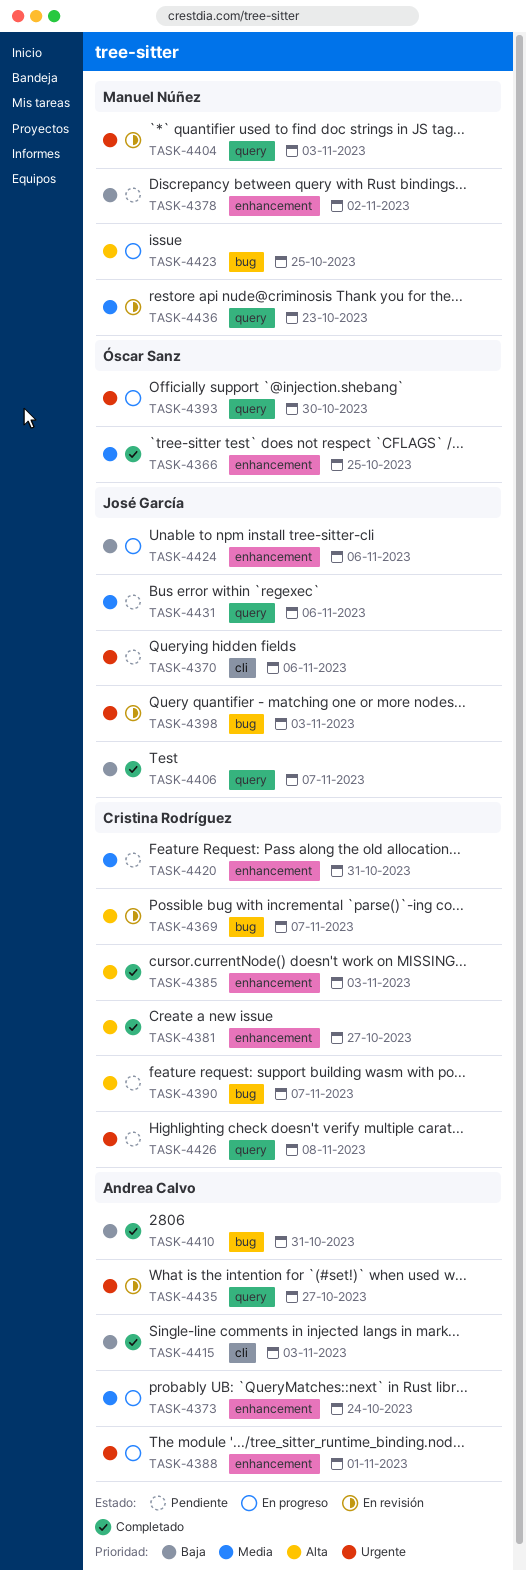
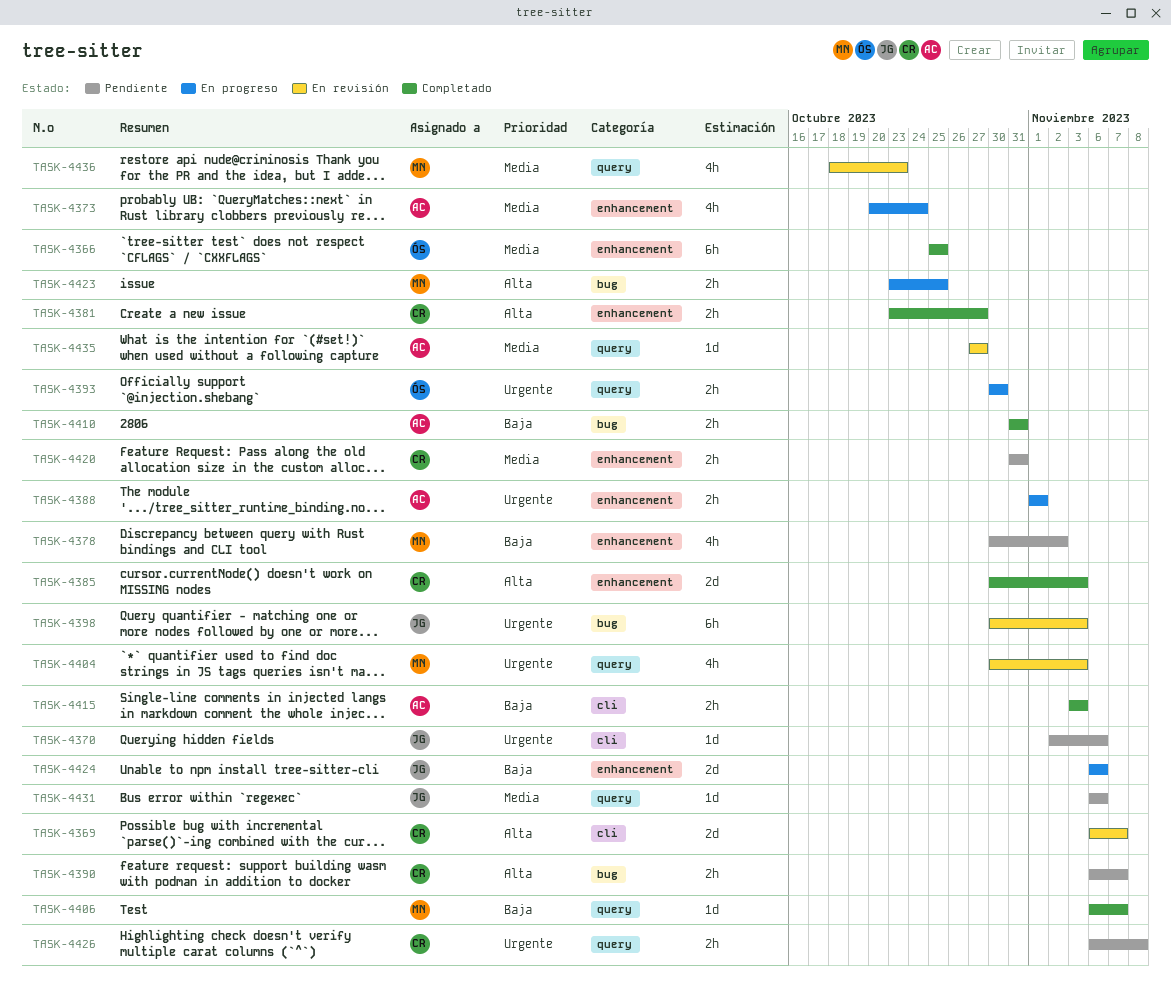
TASK-4369, label: bug -> cli
TASK-4406, owner: José García -> Manuel Núñez
TASK-4435, priority: Urgente -> Media

